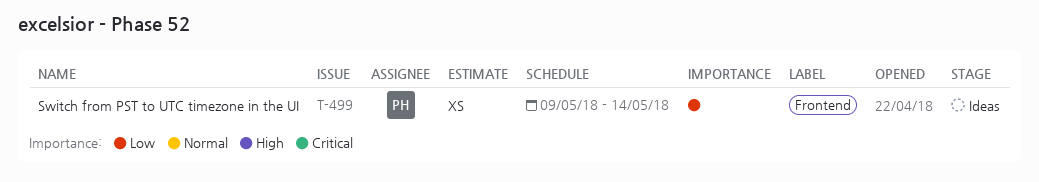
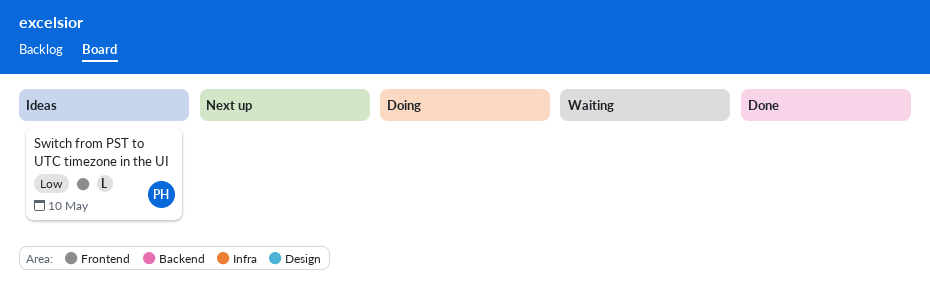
Switch from PST to UTC timezone in the UI, estimate: XS -> L
Switch from PST to UTC timezone in the UI, due: May 14 -> May 10

